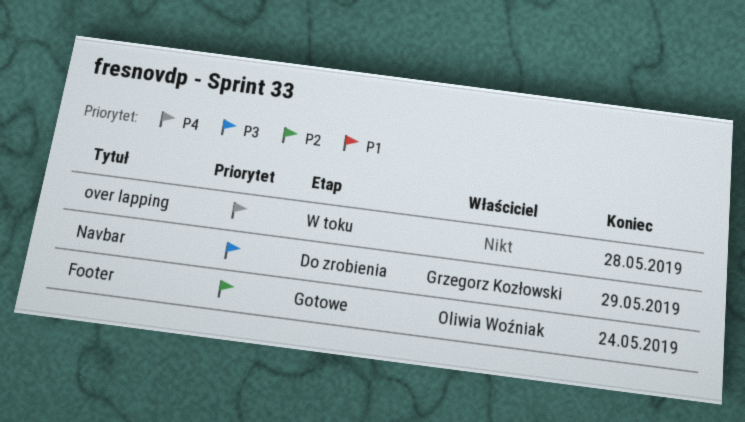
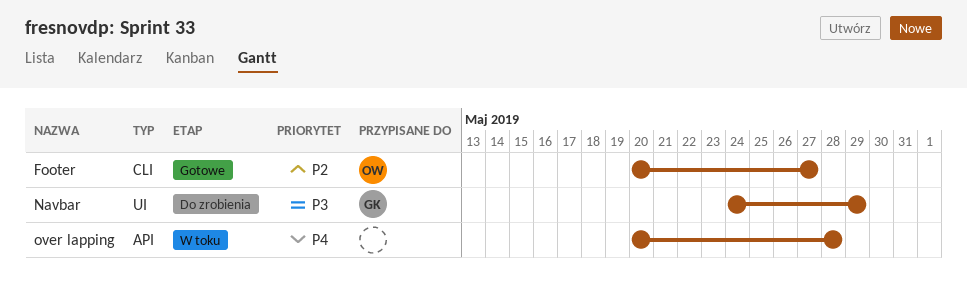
Footer, due: May 24 -> May 27

